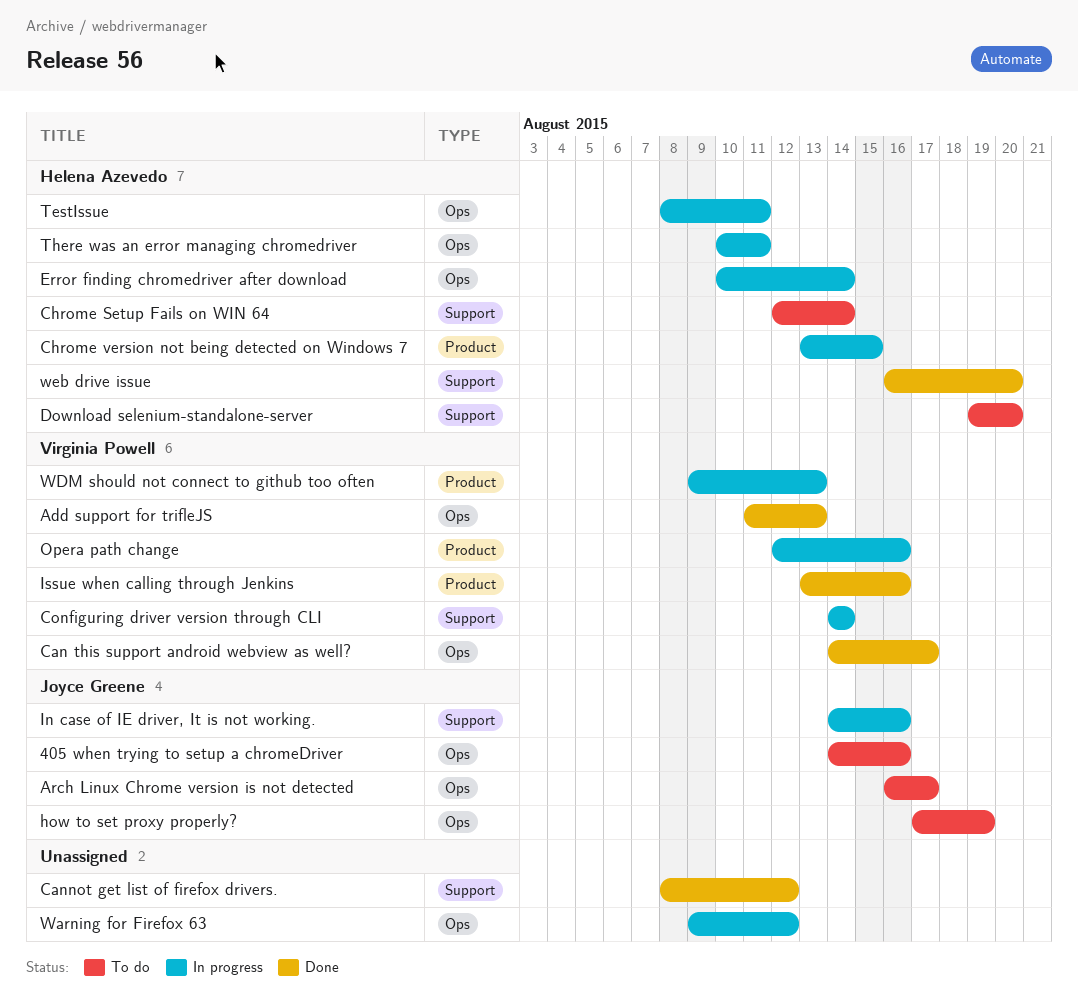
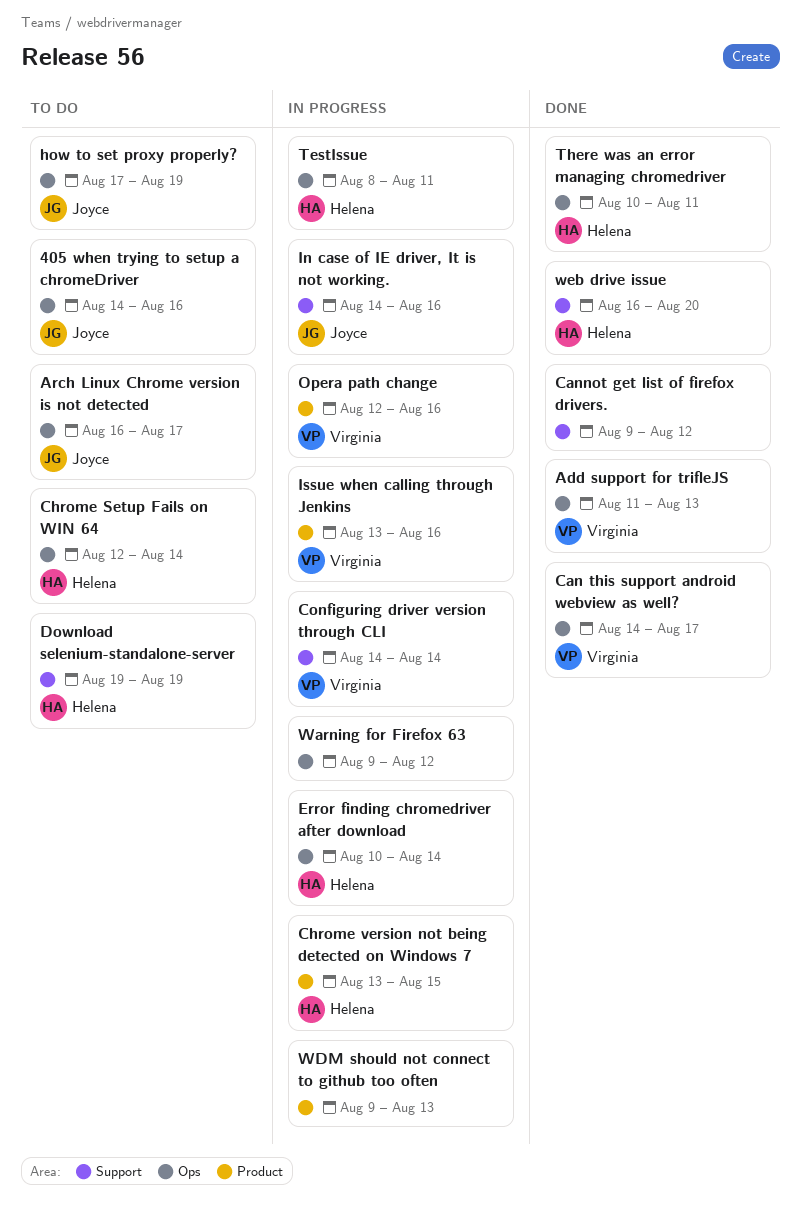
Cannot get list of firefox drivers., start: Aug 8 -> Aug 9
Chrome Setup Fails on WIN 64, label: Support -> Ops
Download selenium-standalone-server, due: Aug 20 -> Aug 19
Issue when calling through Jenkins, status: Done -> In progress
There was an error managing chromedriver, status: In progress -> Done
WDM should not connect to github too often, owner: Virginia Powell -> none

